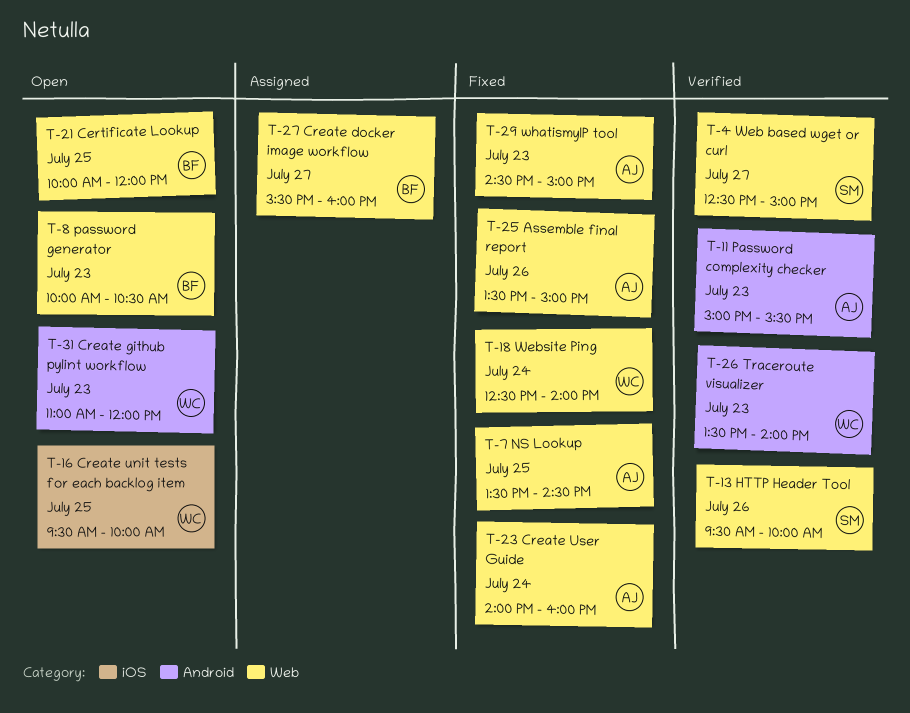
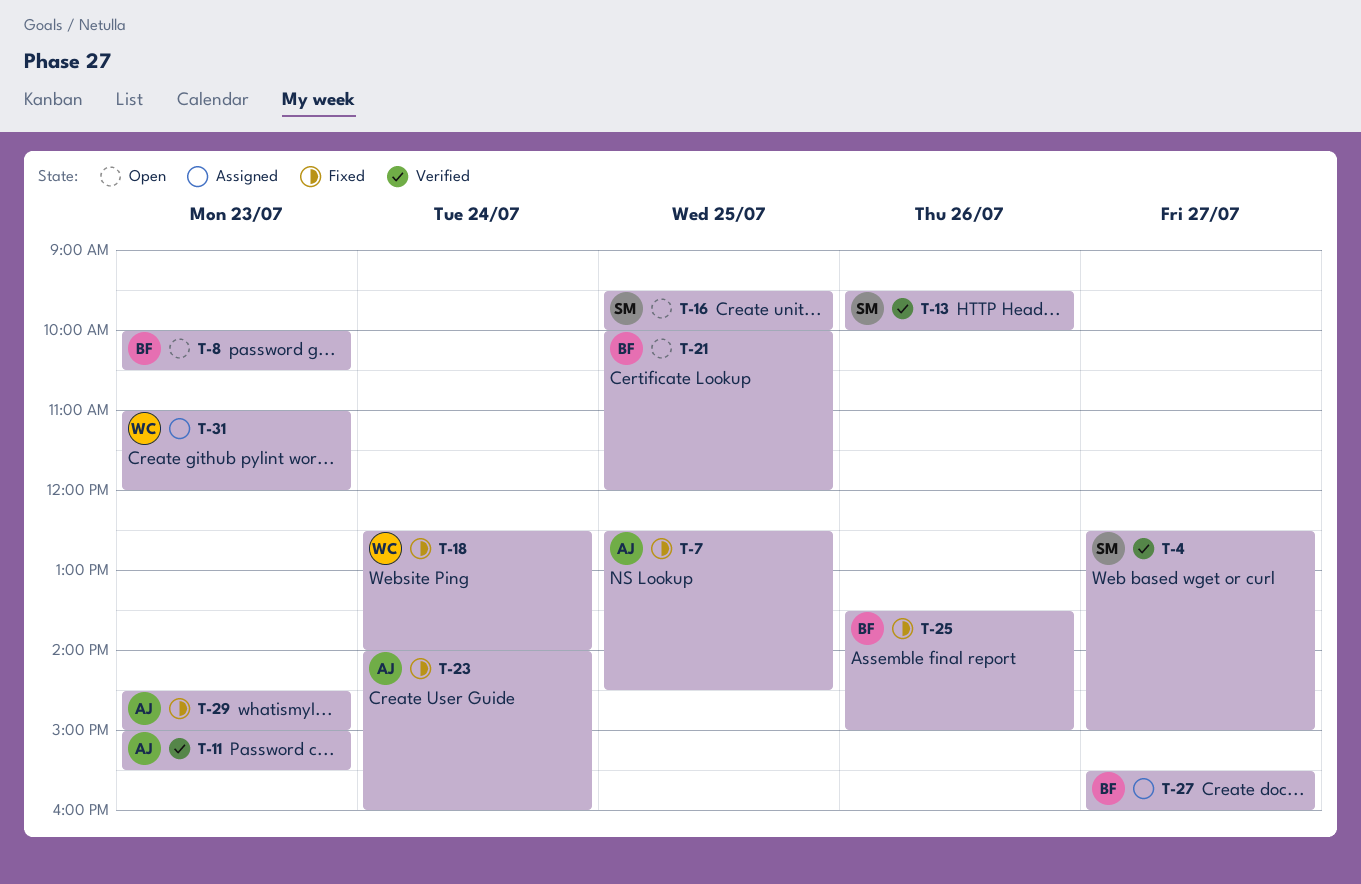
T-7, begins: 13:30 -> 12:30
T-16, owner: WC -> SM
T-25, owner: AJ -> BF
T-26: present -> none
T-31, status: Open -> Assigned

